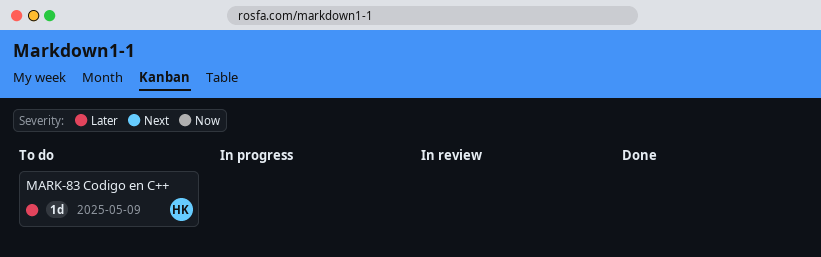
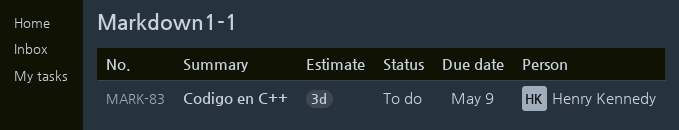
MARK-83, estimate: 1d -> 3d

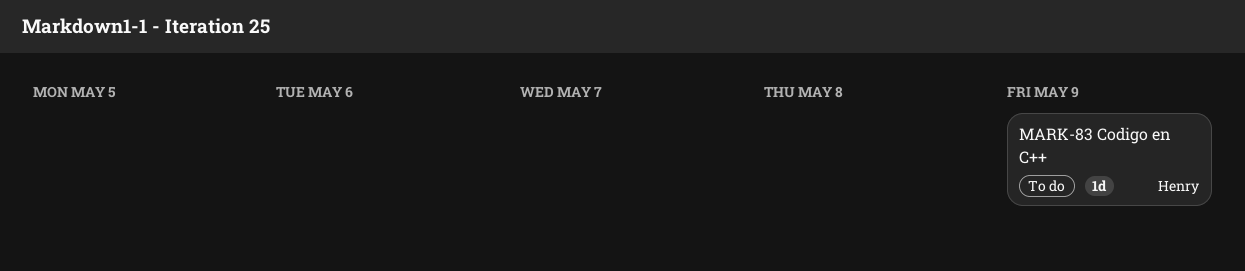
MARK-83, estimate: 3d -> 1d

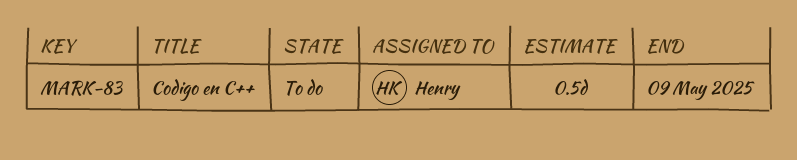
MARK-83, estimate: 1d -> 0.5d

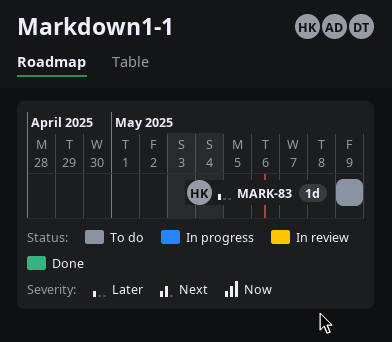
MARK-83, estimate: 0.5d -> 1d

